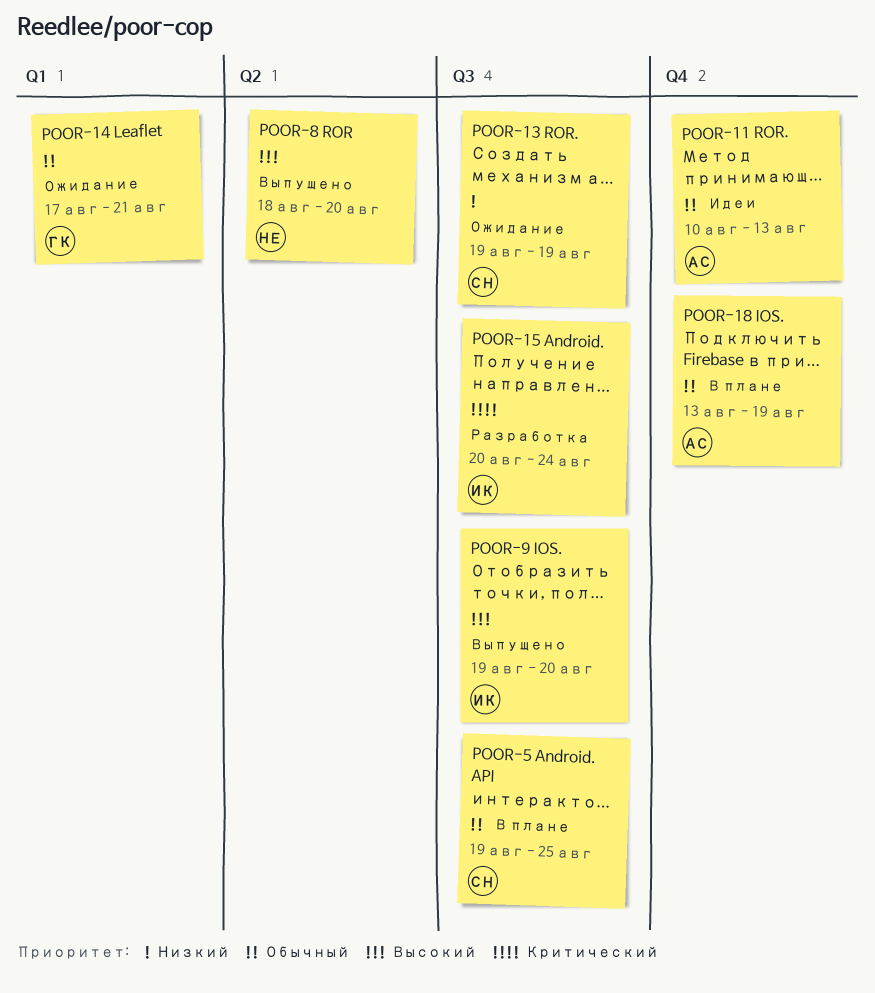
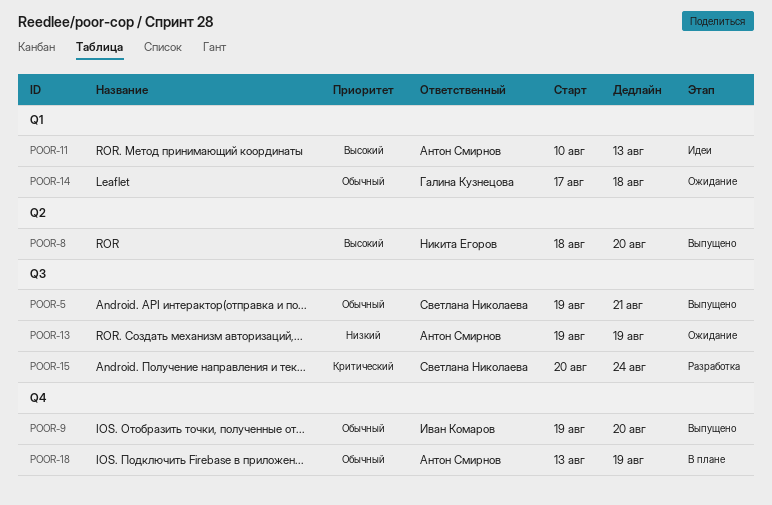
POOR-5, status: В плане -> Выпущено
POOR-5, due: Aug 25 -> Aug 21
POOR-9, priority: Высокий -> Обычный
POOR-9, label: Q3 -> Q4
POOR-11, priority: Обычный -> Высокий
POOR-11, label: Q4 -> Q1
POOR-13, owner: Светлана Николаева -> Антон Смирнов
POOR-14, due: Aug 21 -> Aug 18
POOR-15, owner: Иван Комаров -> Светлана Николаева

